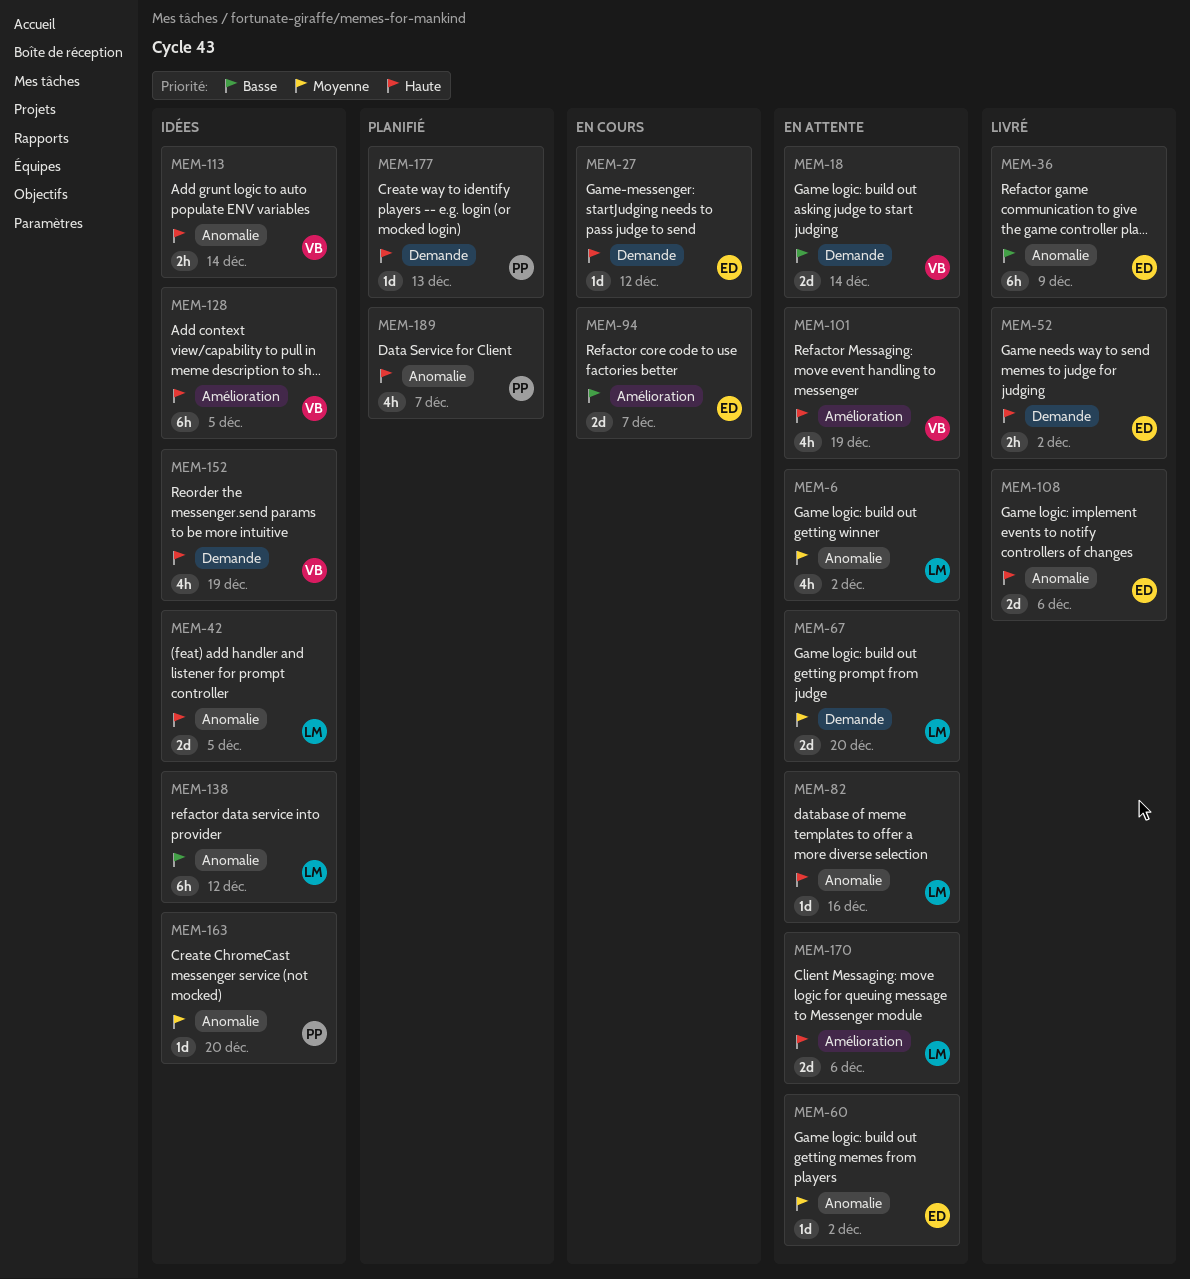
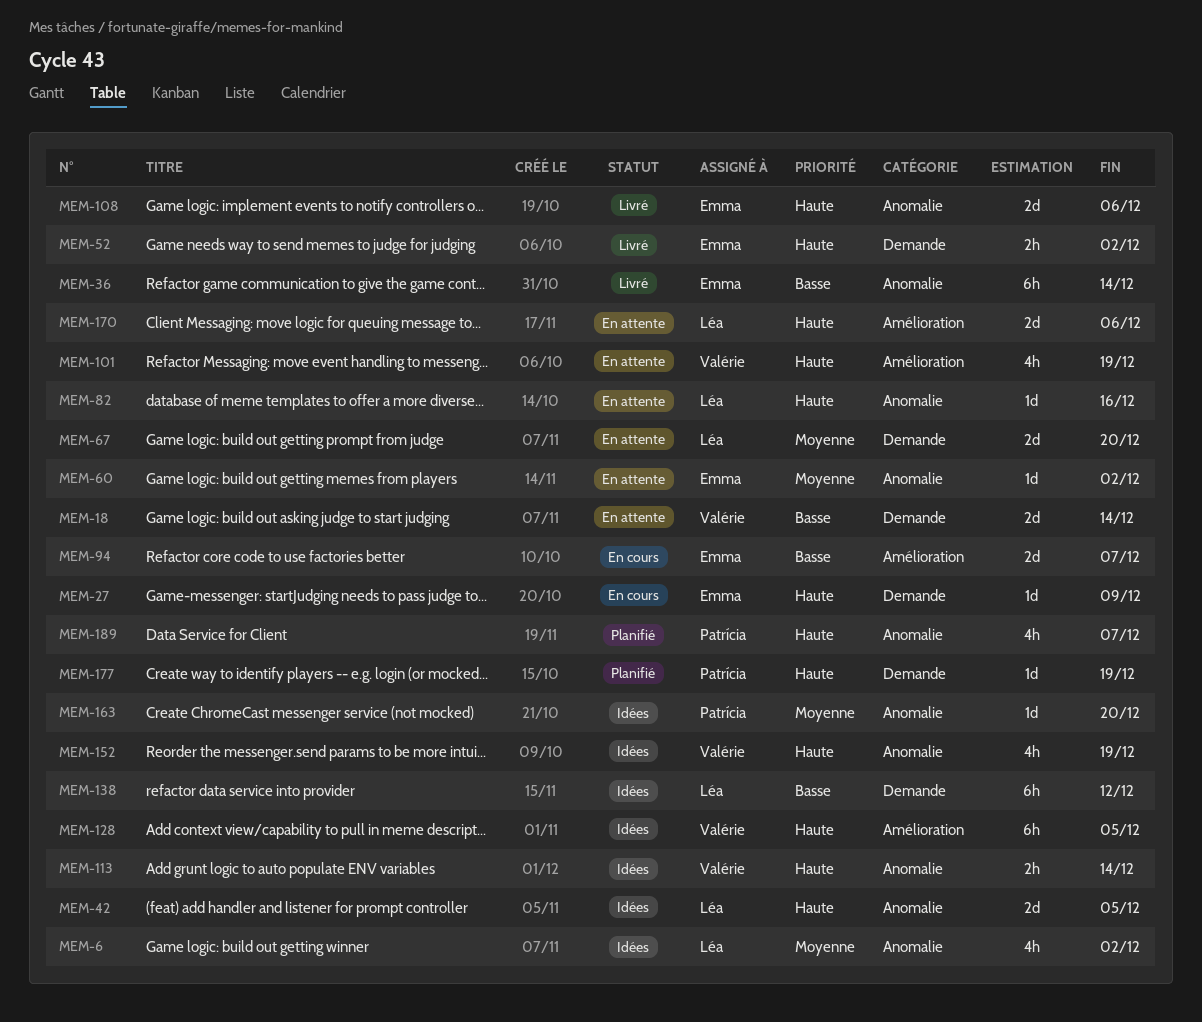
MEM-6, status: En attente -> Idées
MEM-27, due: Dec 12 -> Dec 9
MEM-36, due: Dec 9 -> Dec 14
MEM-138, label: Anomalie -> Demande
MEM-152, label: Demande -> Anomalie
MEM-177, due: Dec 13 -> Dec 19

